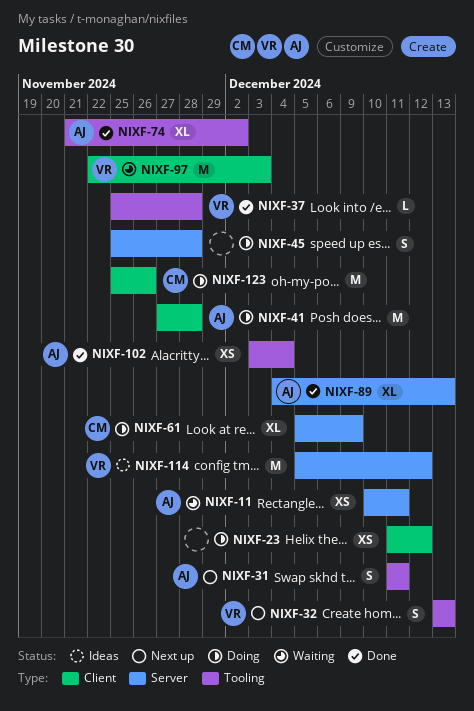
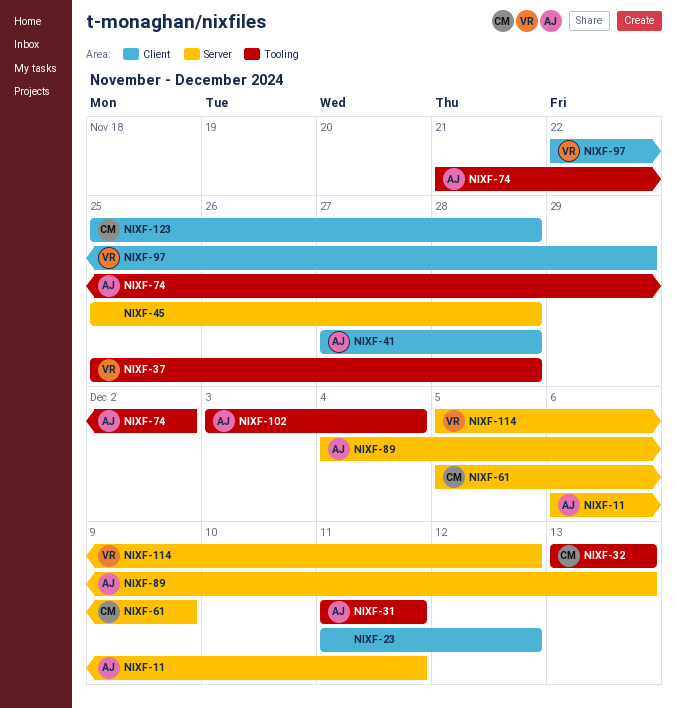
NIXF-11, start: Dec 10 -> Dec 6
NIXF-32, owner: VR -> CM
NIXF-97, due: Dec 3 -> Nov 29
NIXF-123, due: Nov 26 -> Nov 28

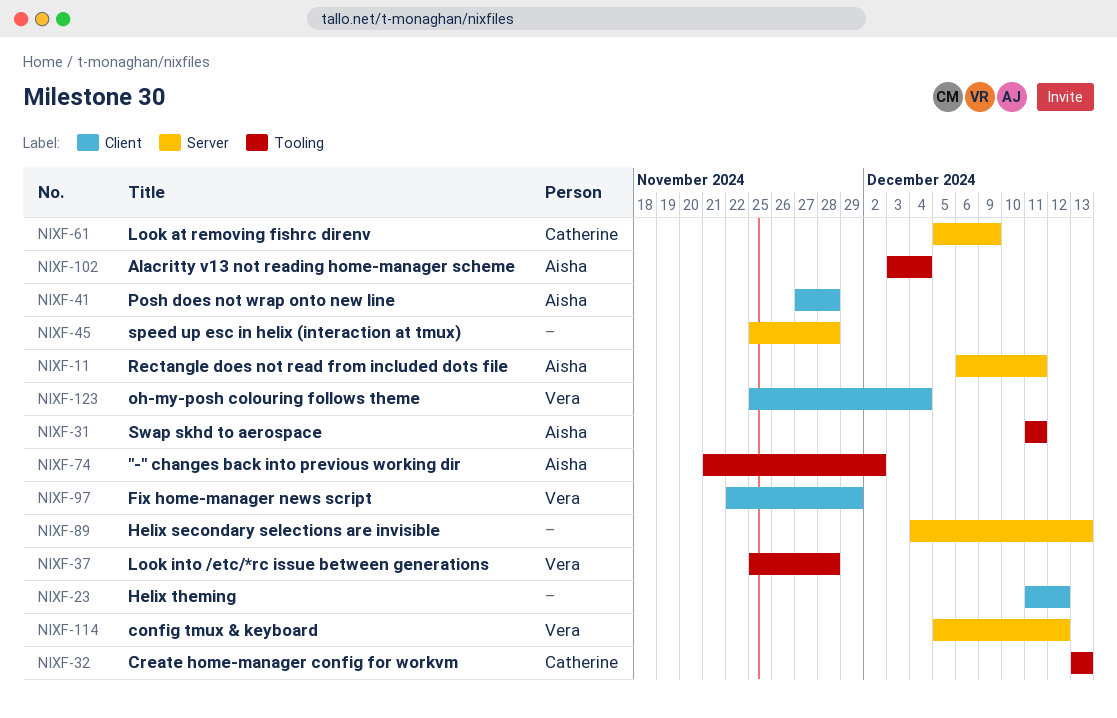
NIXF-89, owner: Aisha -> none
NIXF-123, owner: Catherine -> Vera
NIXF-123, due: Nov 28 -> Dec 4

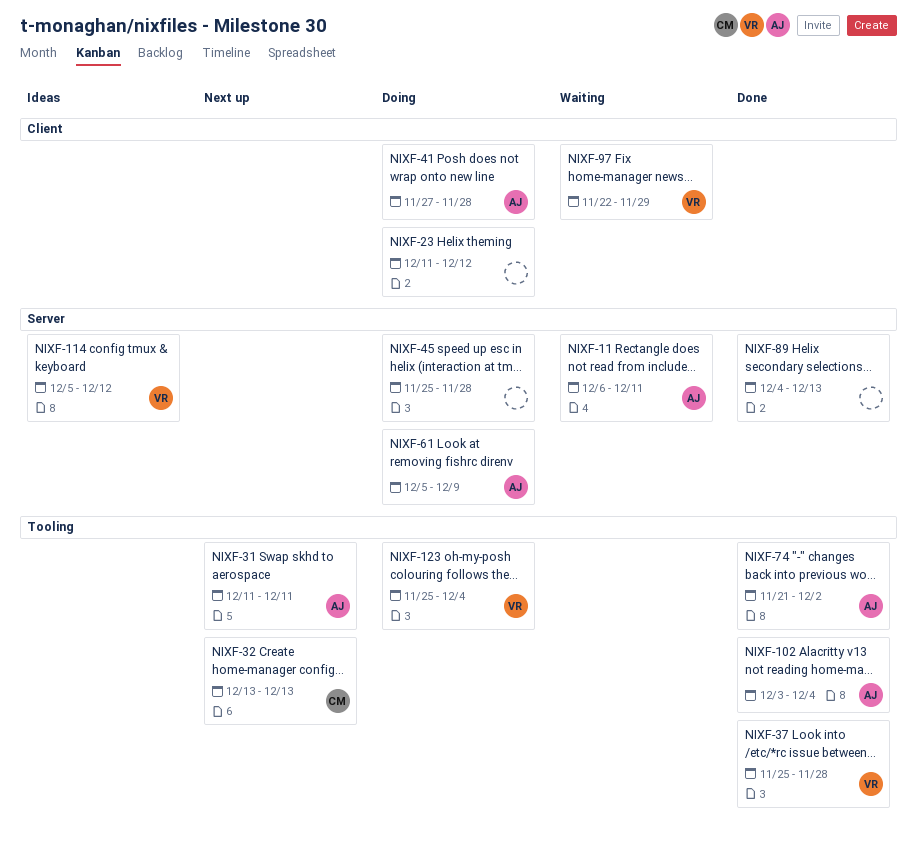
NIXF-61, owner: Catherine -> Aisha
NIXF-123, label: Client -> Tooling

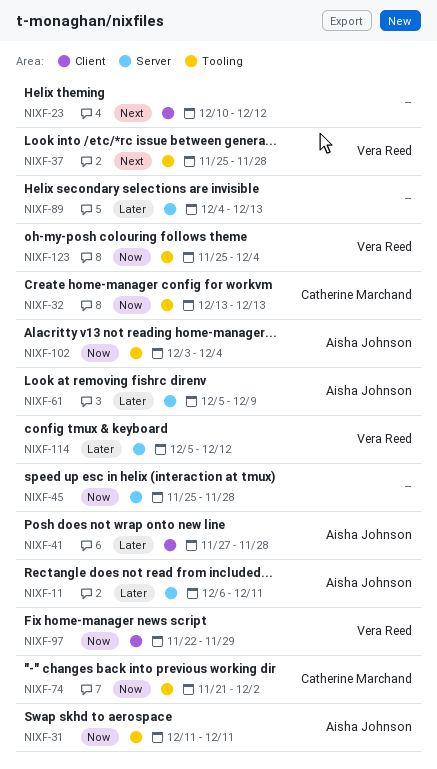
NIXF-23, start: Dec 11 -> Dec 10
NIXF-74, owner: Aisha Johnson -> Catherine Marchand

